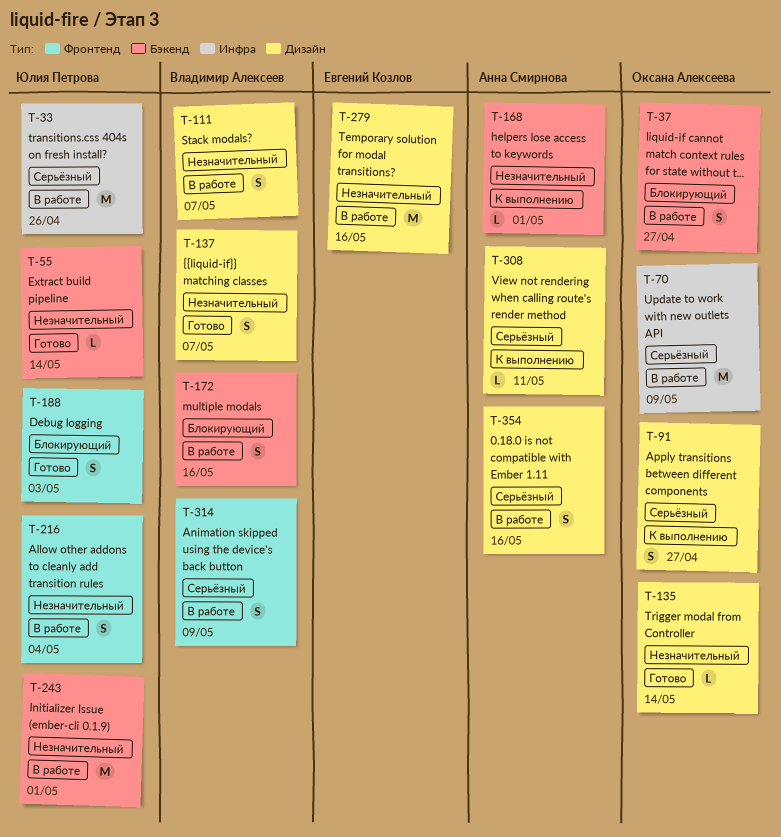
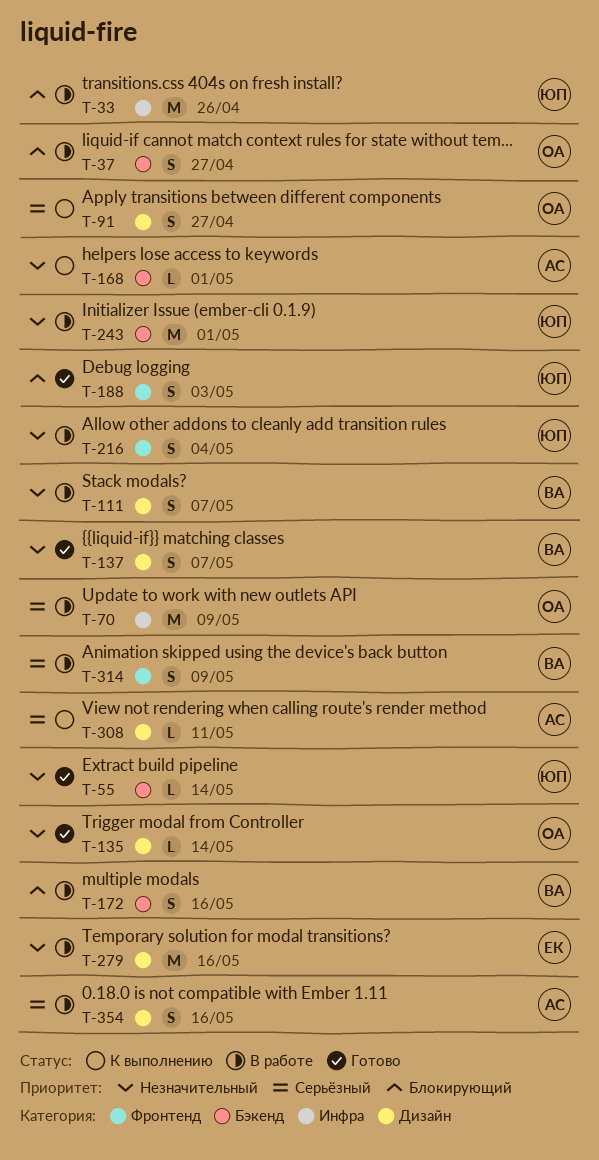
T-33, priority: Серьёзный -> Блокирующий

